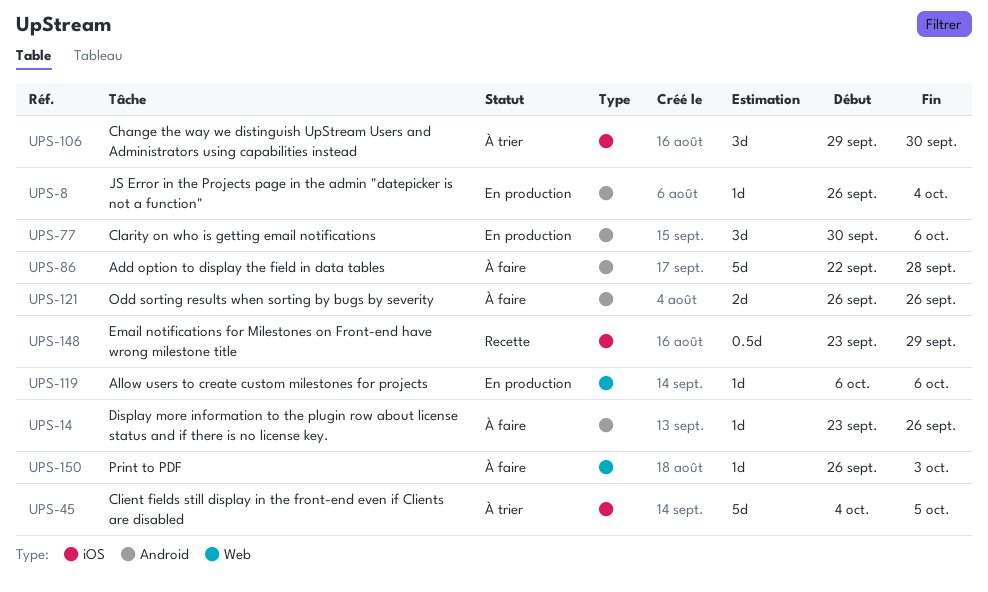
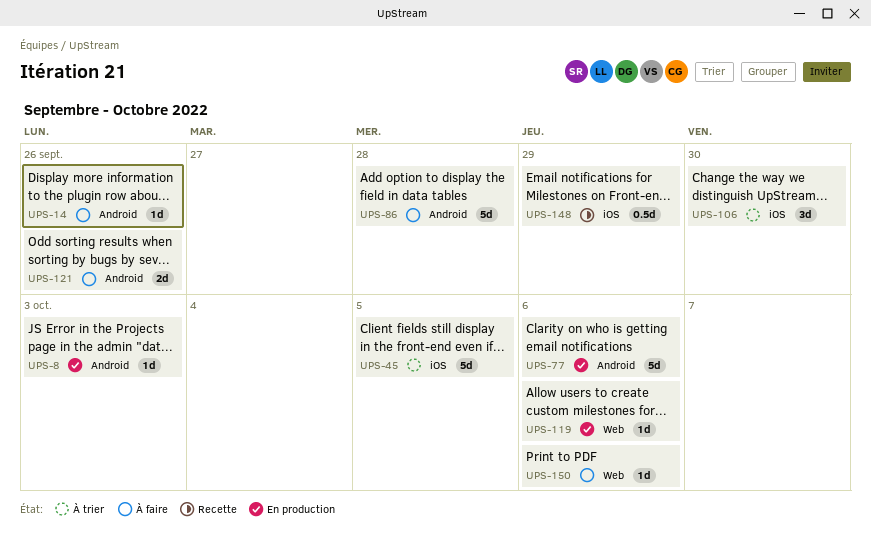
UPS-8, due: Oct 4 -> Oct 3
UPS-77, estimate: 3d -> 5d
UPS-150, due: Oct 3 -> Oct 6

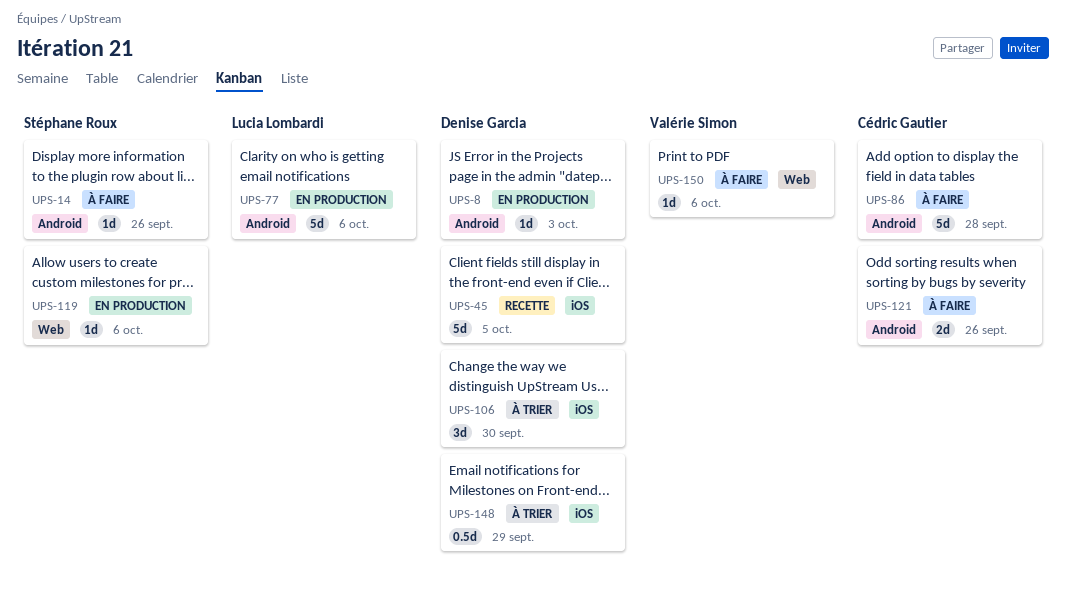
UPS-45, status: À trier -> Recette
UPS-148, status: Recette -> À trier

